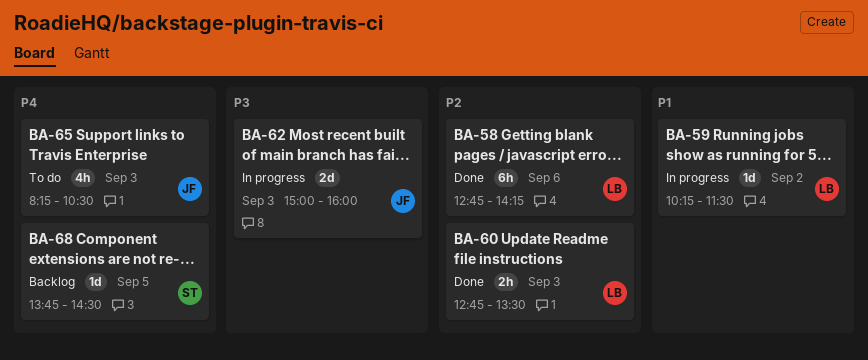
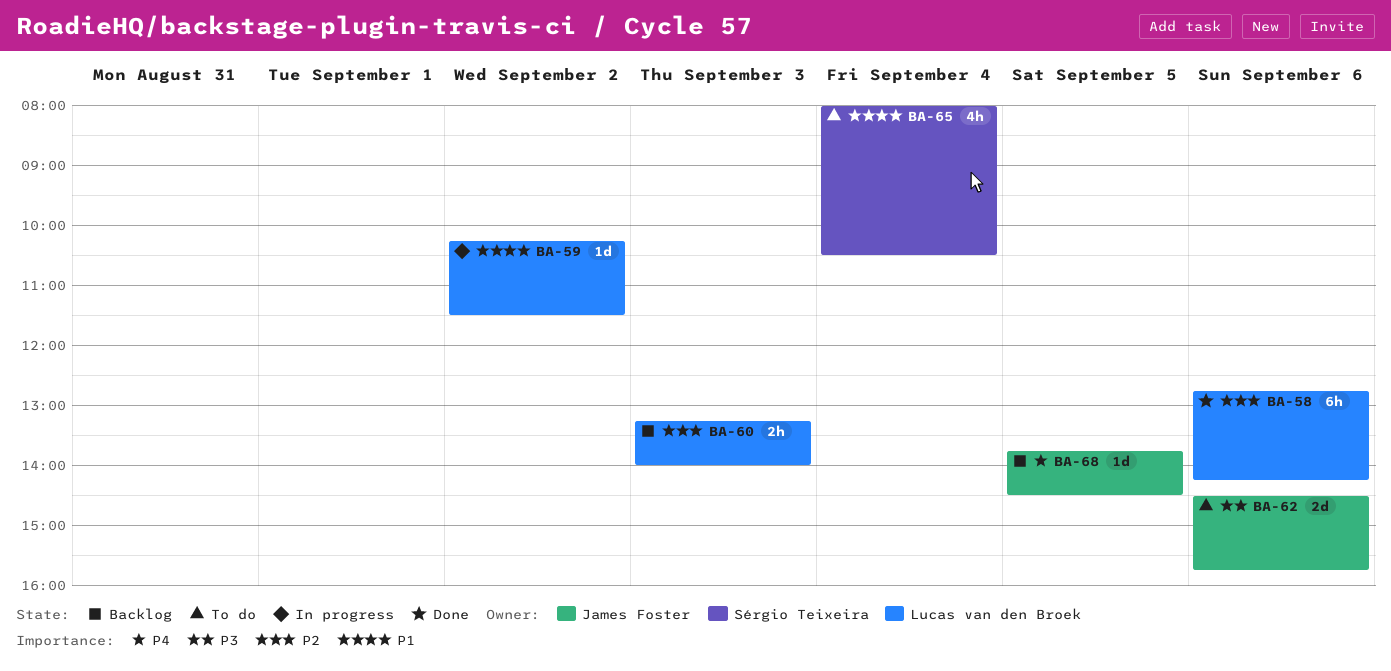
BA-60, status: Done -> Backlog
BA-60, begins: 12:45 -> 13:15
BA-60, ends: 13:30 -> 14:00
BA-62, status: In progress -> To do
BA-62, day: Sep 3 -> Sep 6
BA-62, begins: 15:00 -> 14:30
BA-62, ends: 16:00 -> 15:45
BA-65, owner: James Foster -> Sérgio Teixeira
BA-65, priority: P4 -> P1
BA-65, day: Sep 3 -> Sep 4
BA-65, begins: 08:15 -> 08:00
BA-68, owner: Sérgio Teixeira -> James Foster

